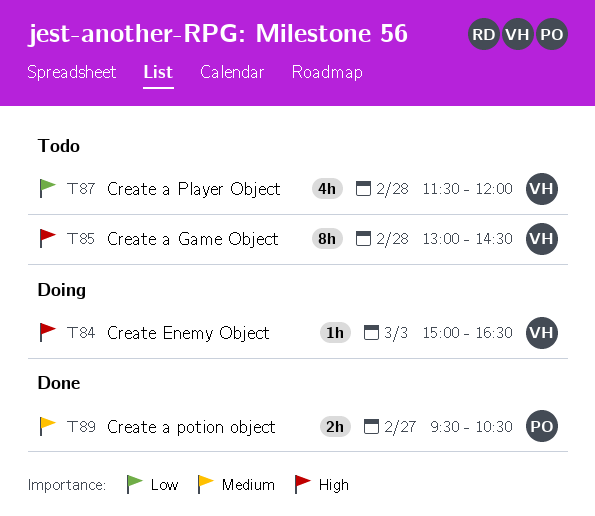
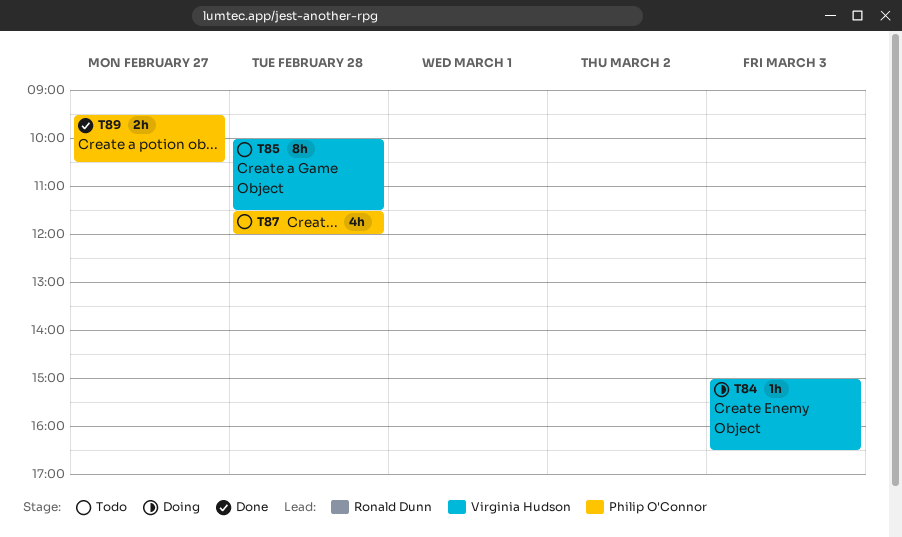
T85, begins: 13:00 -> 10:00
T85, ends: 14:30 -> 11:30
T87, owner: Virginia Hudson -> Philip O'Connor

